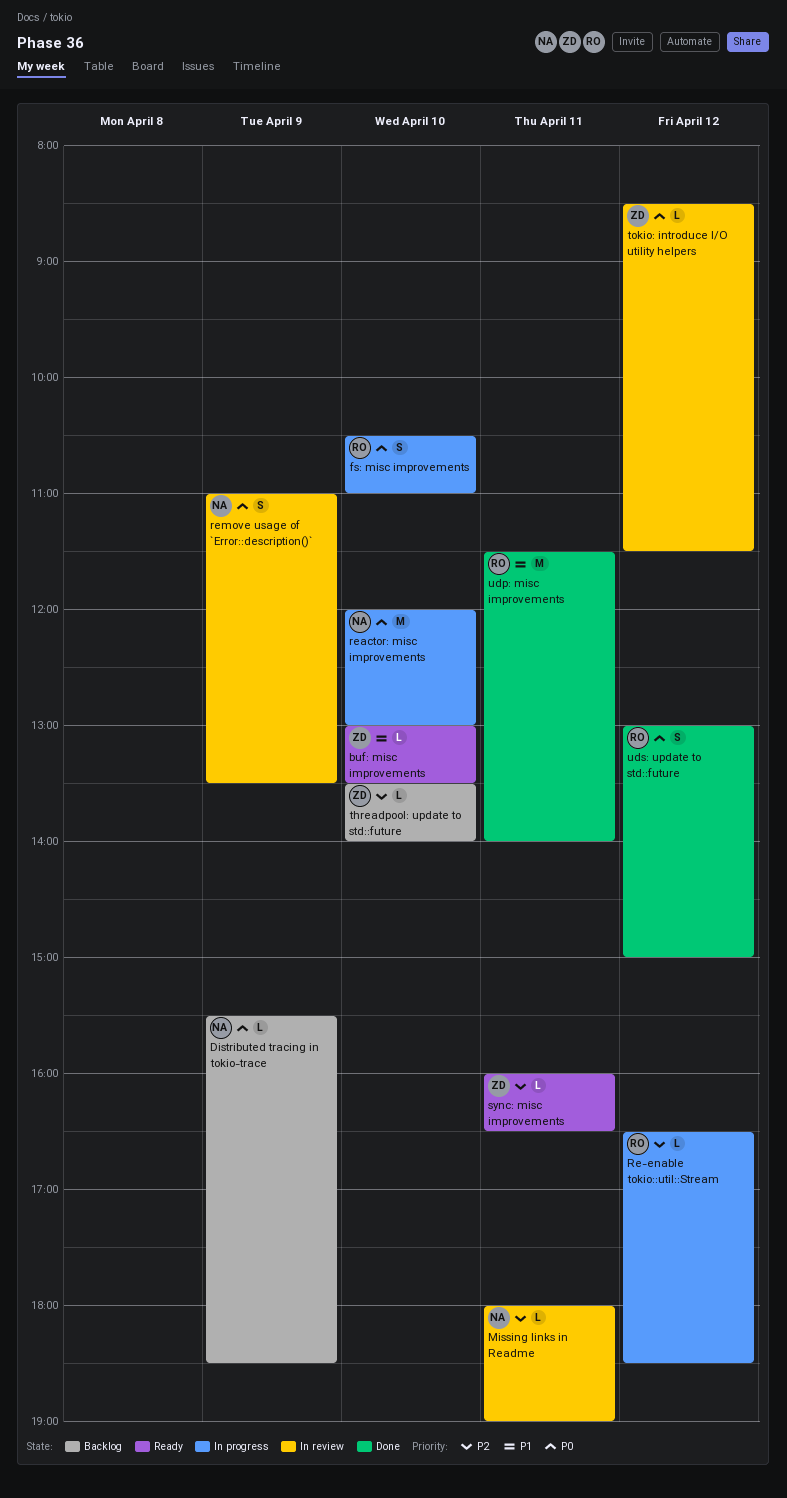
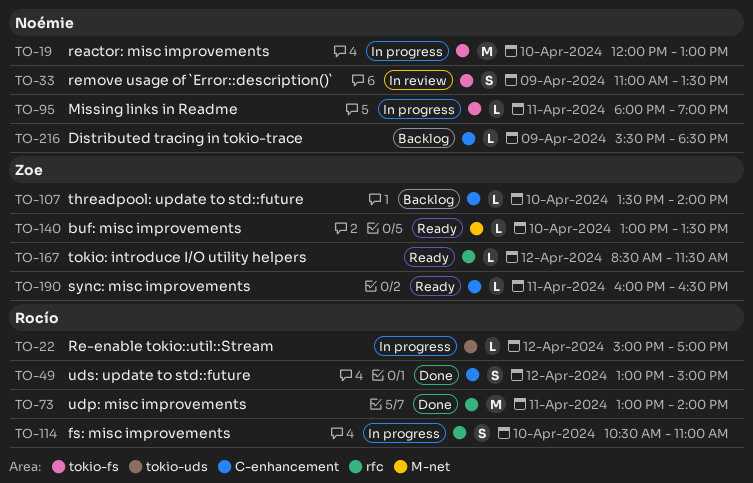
Missing links in Readme, status: In review -> In progress
Re-enable tokio::util::Stream, begins: 16:30 -> 15:00
Re-enable tokio::util::Stream, ends: 18:30 -> 17:00
tokio: introduce I/O utility helpers, status: In review -> Ready
udp: misc improvements, begins: 11:30 -> 13:00

